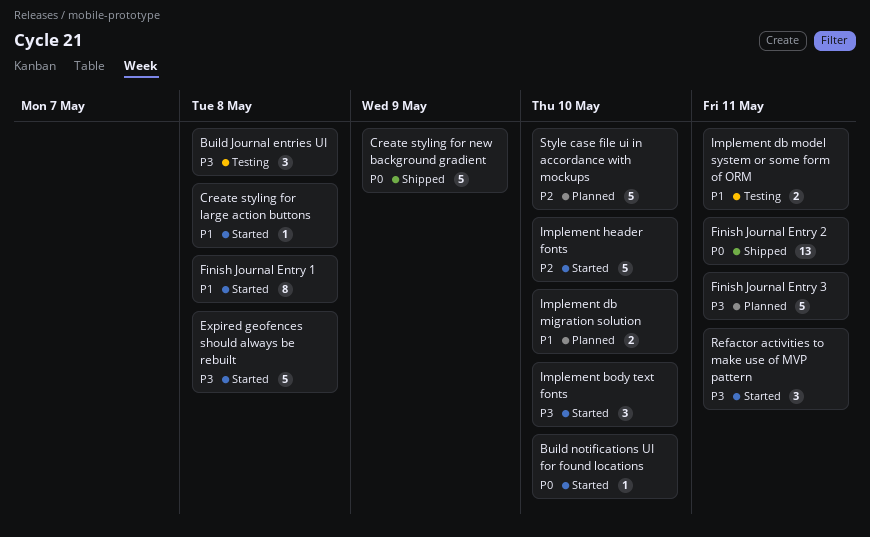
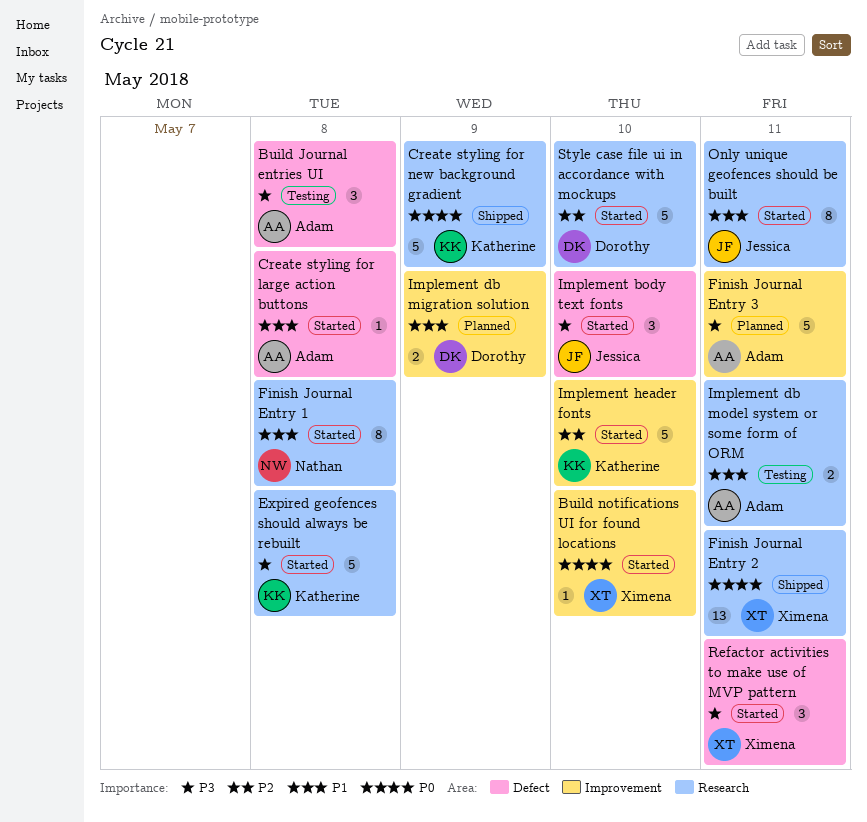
Implement db migration solution, due: May 10 -> May 9
Only unique geofences should be built: none -> present
Style case file ui in accordance with mockups, status: Planned -> Started

